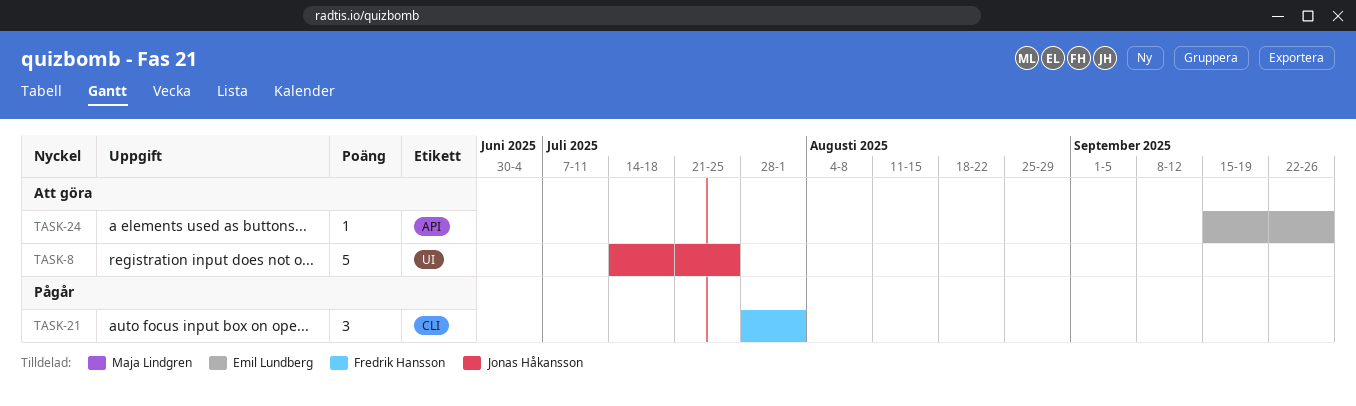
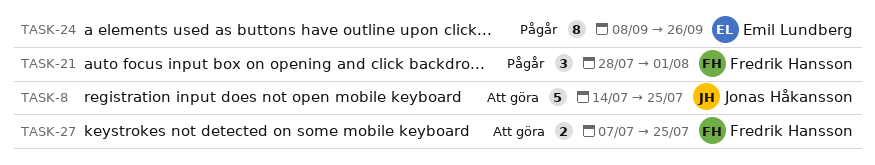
TASK-24, status: Att göra -> Pågår
TASK-24, estimate: 1 -> 8
TASK-24, start: Sep 15 -> Sep 8
TASK-27: none -> present

